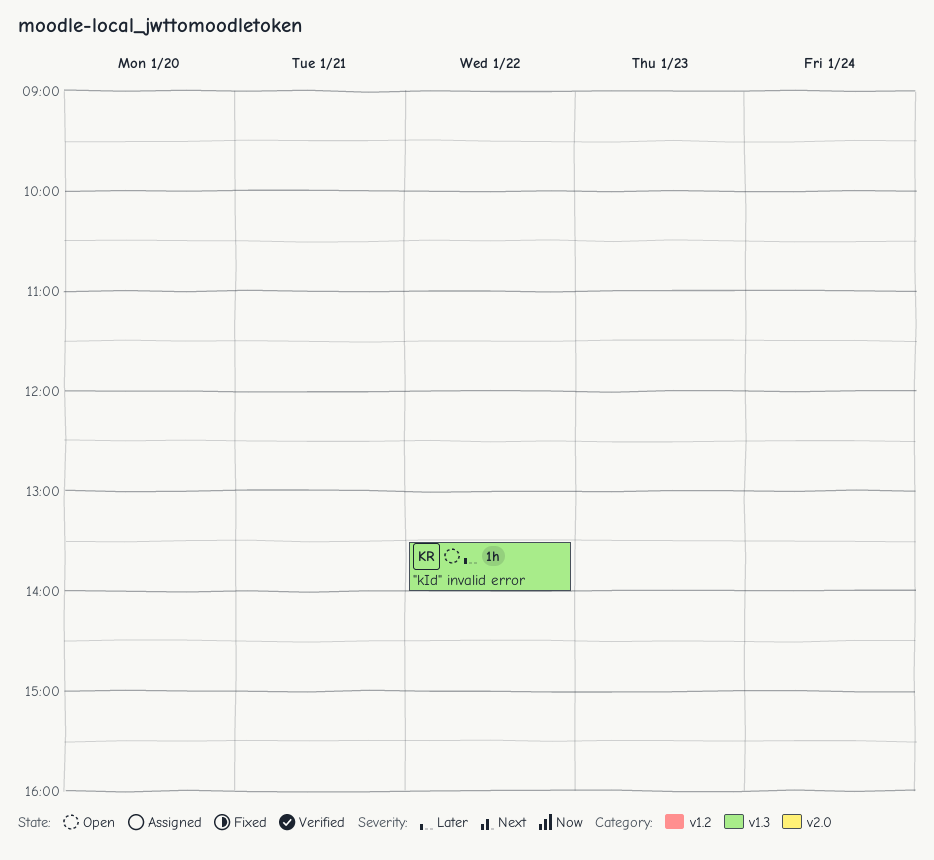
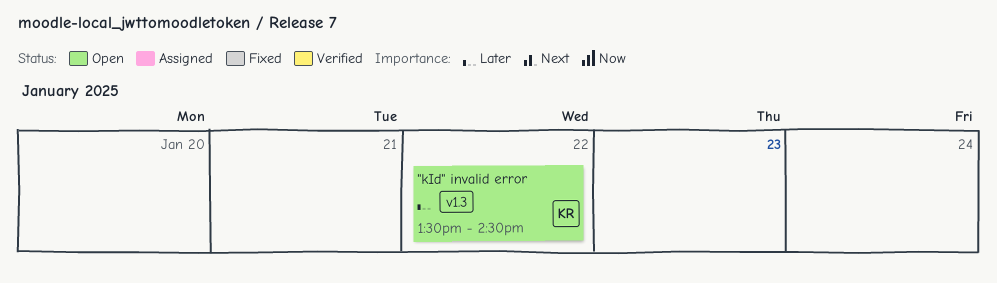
"kId" invalid error, ends: 14:00 -> 14:30

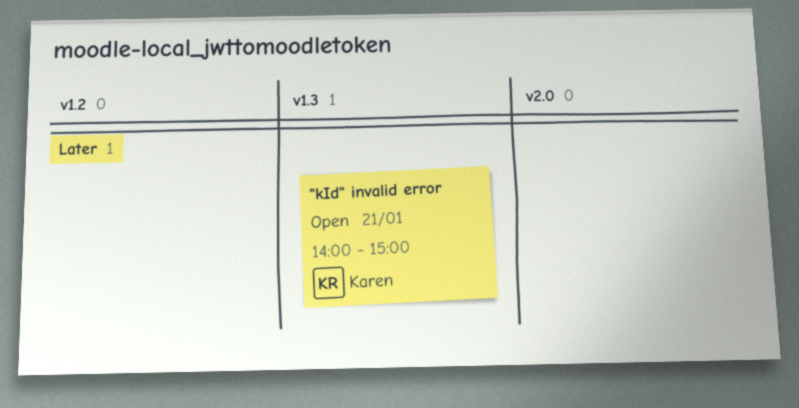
"kId" invalid error, day: Jan 22 -> Jan 21
"kId" invalid error, begins: 13:30 -> 14:00
"kId" invalid error, ends: 14:30 -> 15:00

